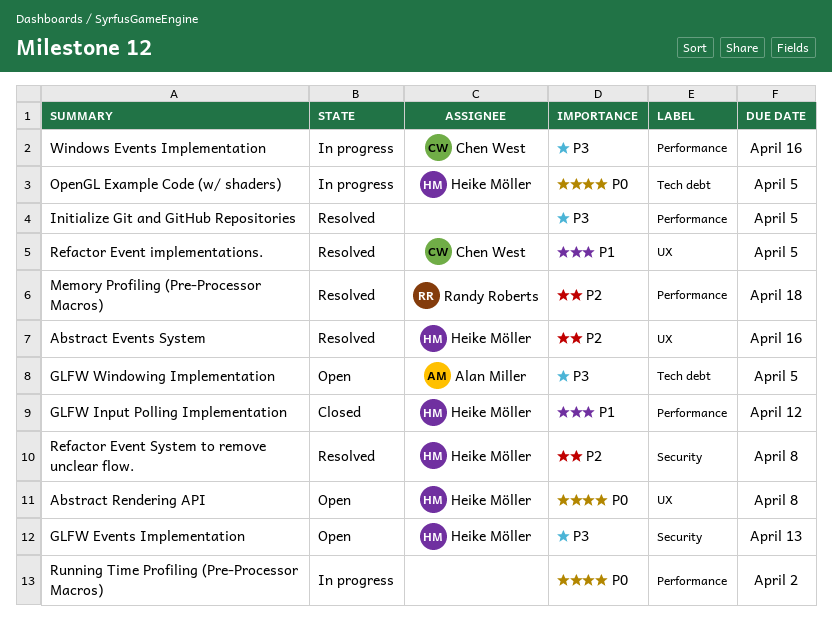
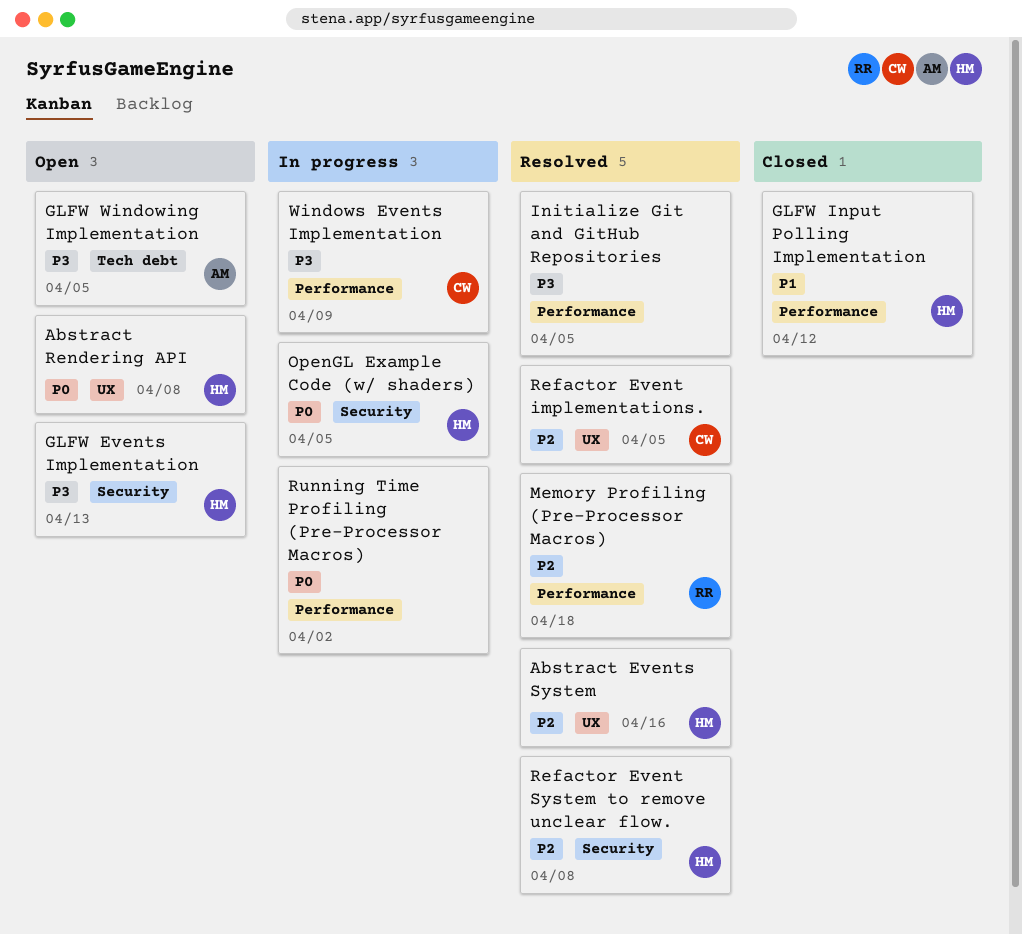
OpenGL Example Code (w/ shaders), label: Tech debt -> Security
Refactor Event implementations., priority: P1 -> P2
Windows Events Implementation, due: Apr 16 -> Apr 9

